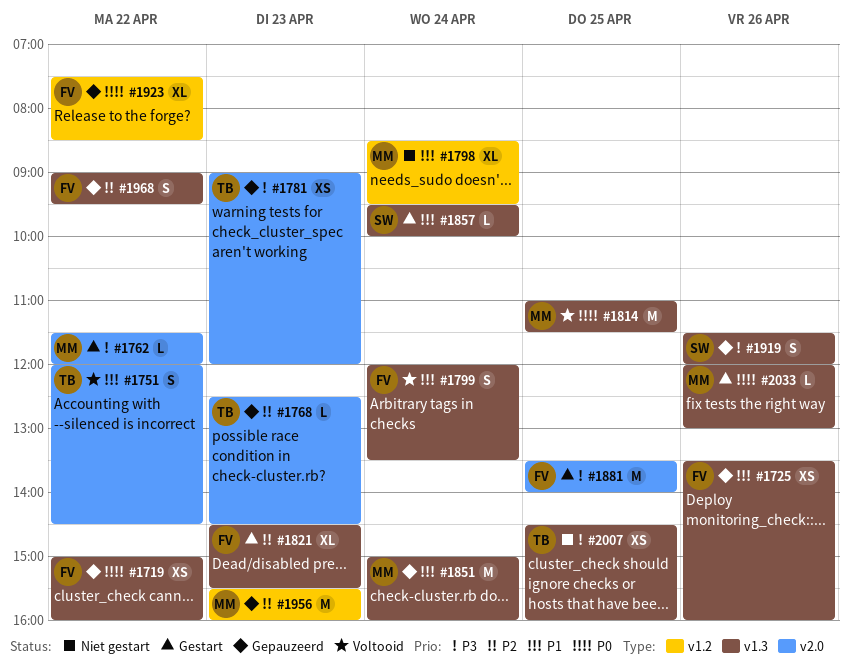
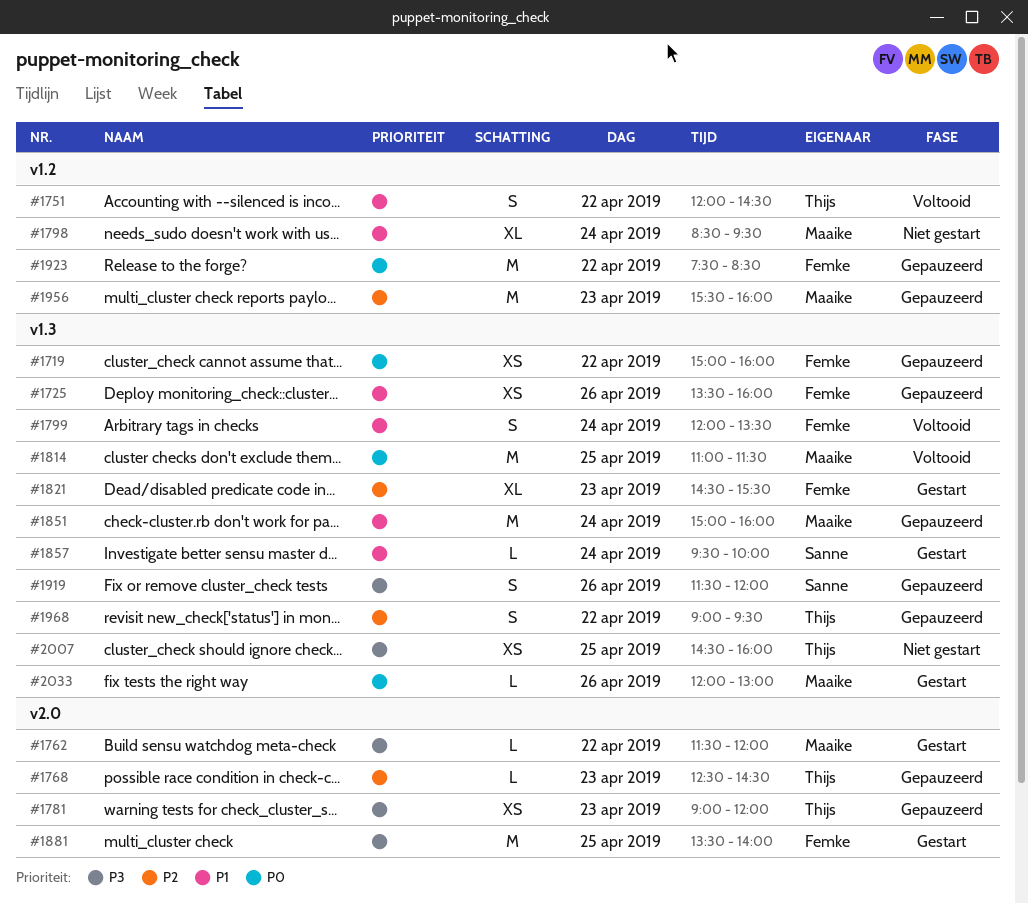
#1751, label: v2.0 -> v1.2
#1923, estimate: XL -> M
#1968, owner: Femke -> Thijs

